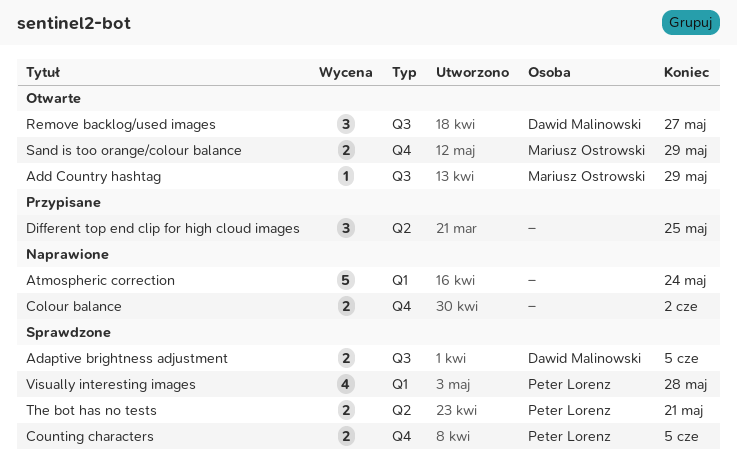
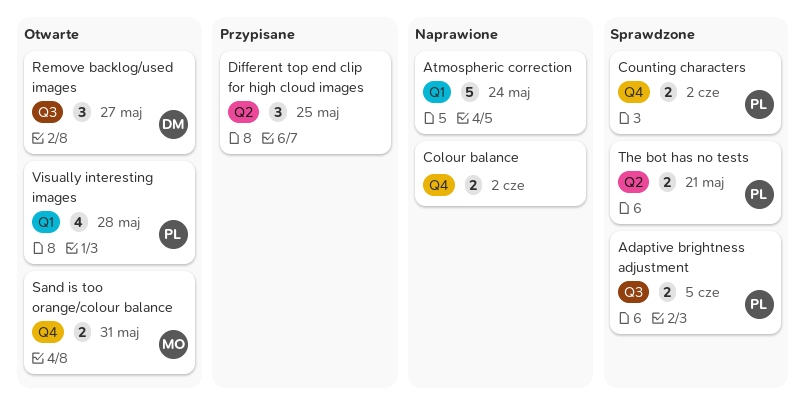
Adaptive brightness adjustment, owner: Dawid Malinowski -> Peter Lorenz
Add Country hashtag: present -> none
Counting characters, due: Jun 5 -> Jun 2
Sand is too orange/colour balance, due: May 29 -> May 31
Visually interesting images, status: Sprawdzone -> Otwarte

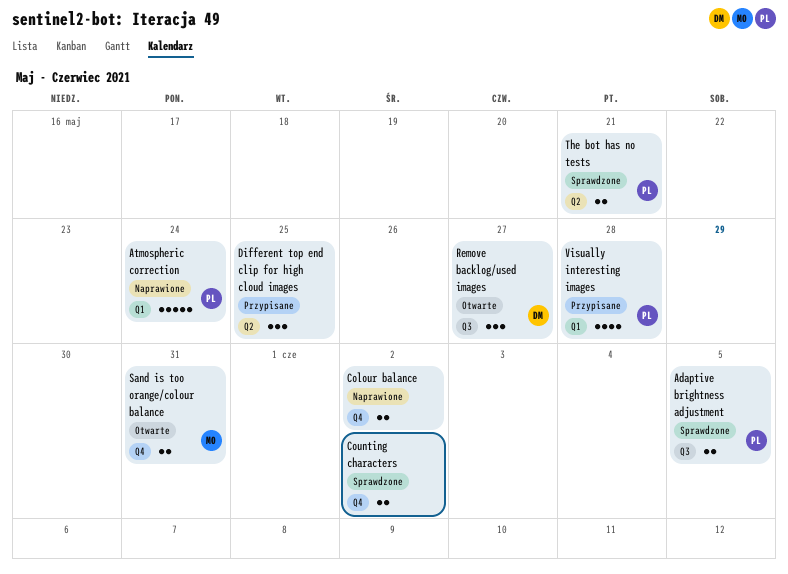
Atmospheric correction, owner: none -> PL
Counting characters, owner: PL -> none
Visually interesting images, status: Otwarte -> Przypisane

